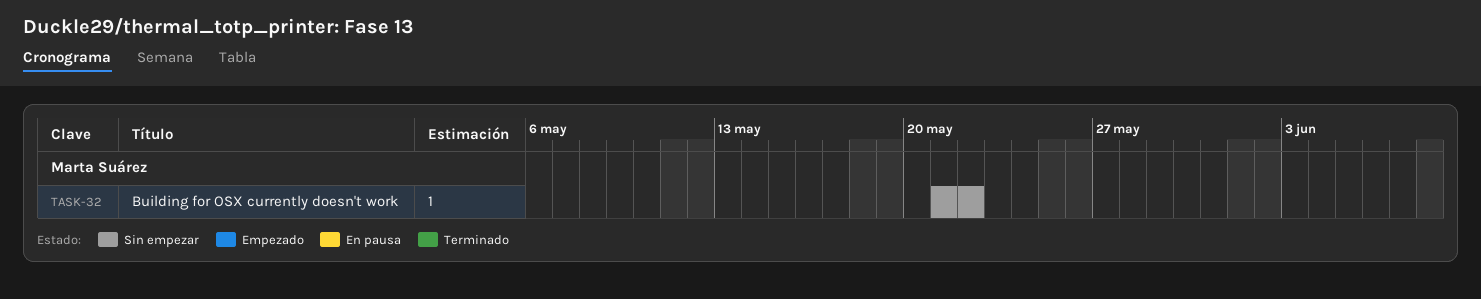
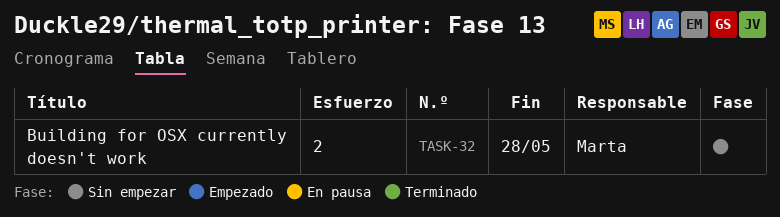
TASK-32, estimate: 1 -> 2
TASK-32, due: May 22 -> May 28

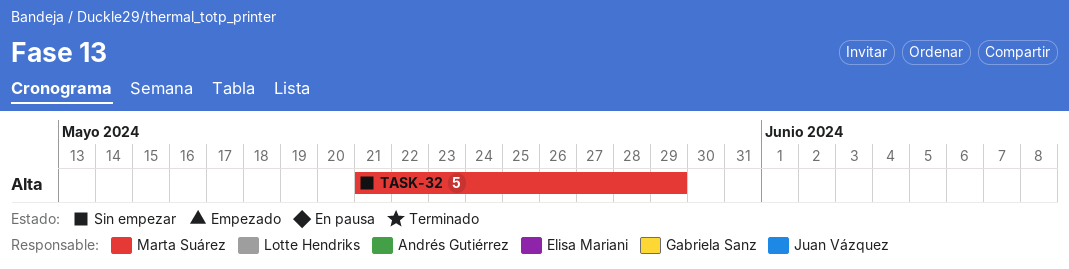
TASK-32, estimate: 2 -> 5
TASK-32, due: May 28 -> May 29

